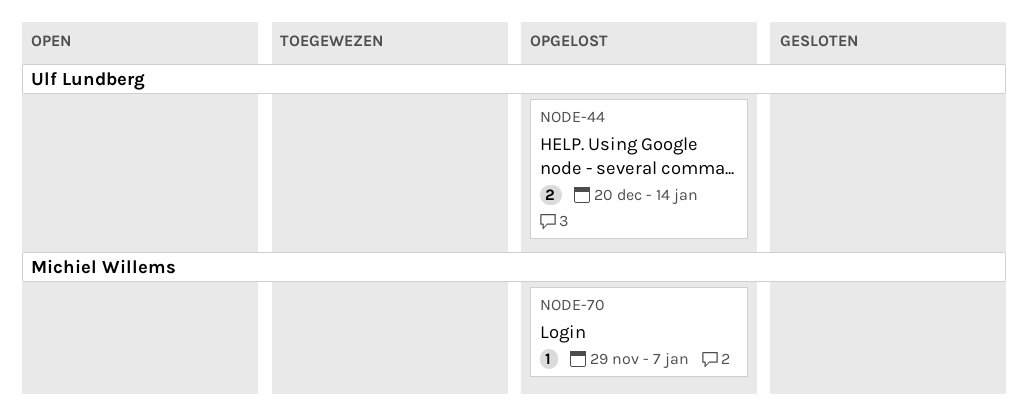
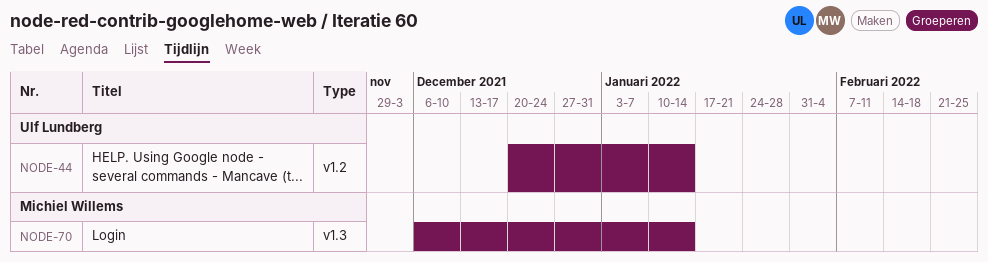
NODE-70, start: Nov 29 -> Dec 6
NODE-70, due: Jan 7 -> Jan 14

